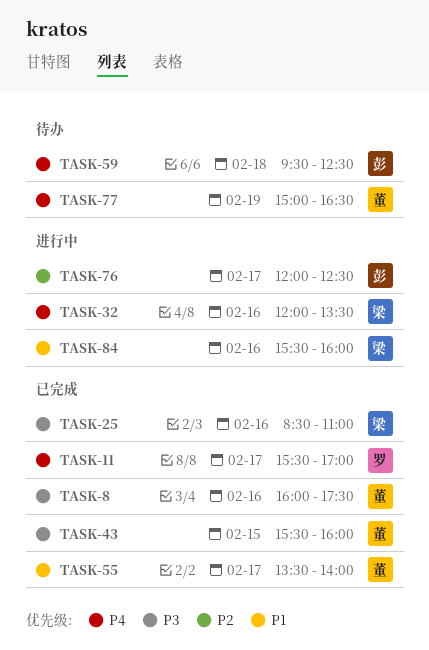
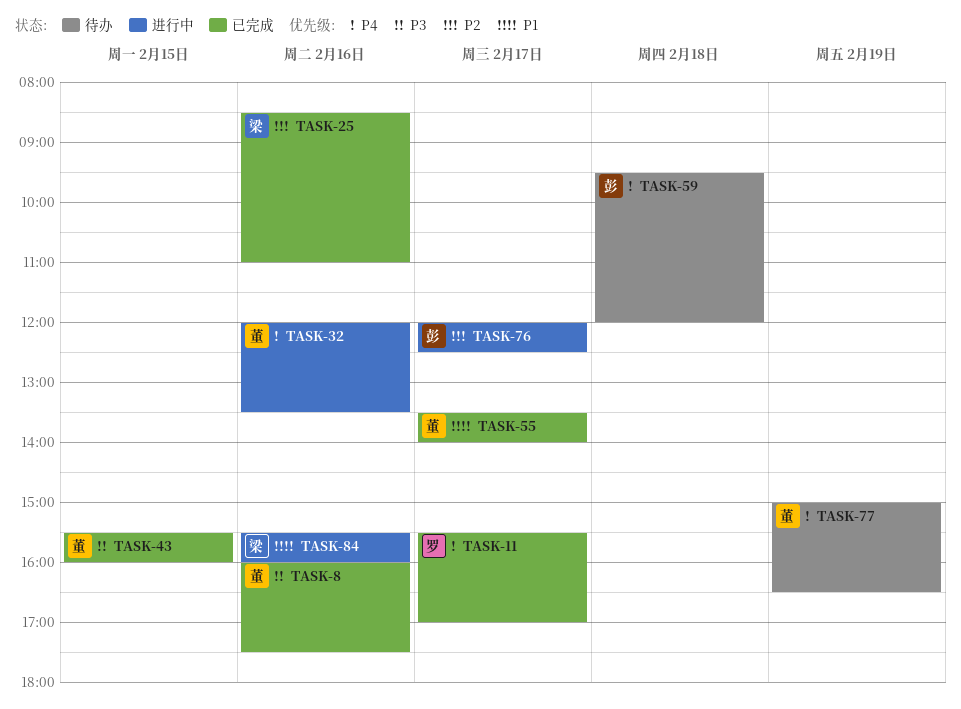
TASK-25, priority: P3 -> P2
TASK-32, owner: 梁 -> 董
TASK-59, ends: 12:30 -> 12:00

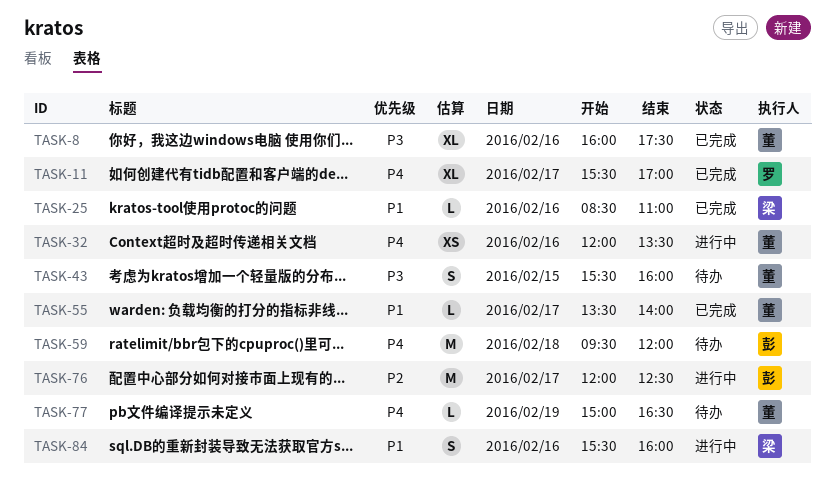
TASK-25, priority: P2 -> P1
TASK-43, status: 已完成 -> 待办

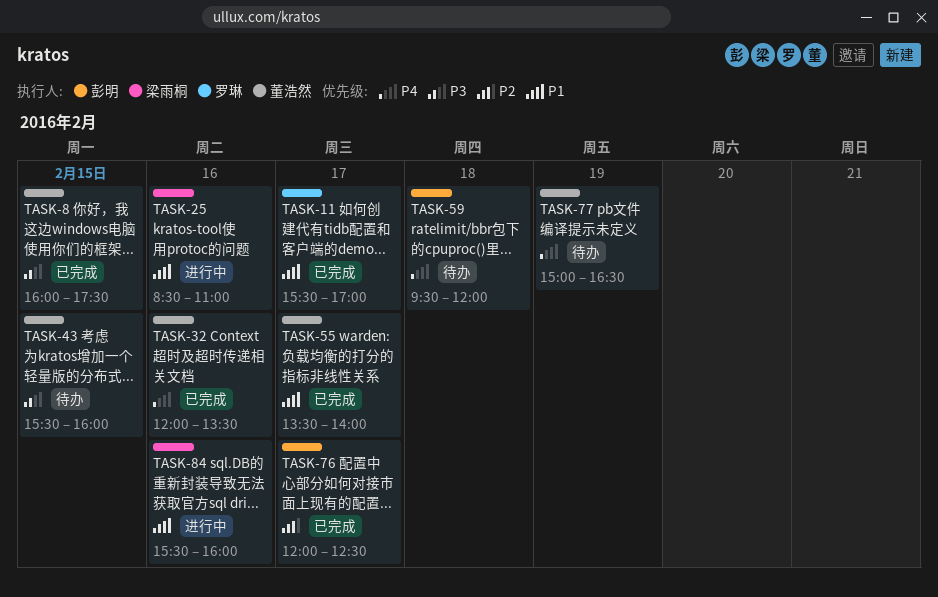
TASK-8, day: Feb 16 -> Feb 15
TASK-11, priority: P4 -> P1
TASK-25, status: 已完成 -> 进行中
TASK-32, status: 进行中 -> 已完成
TASK-76, status: 进行中 -> 已完成

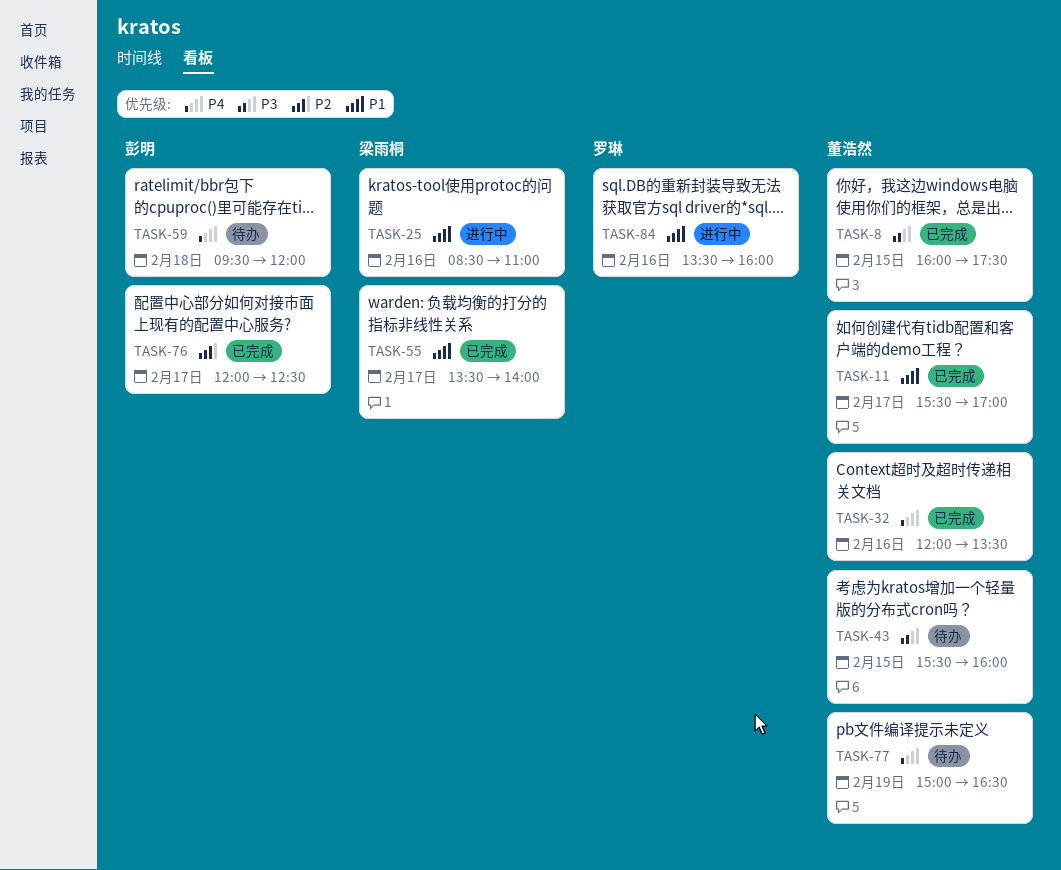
TASK-11, owner: 罗琳 -> 董浩然
TASK-55, owner: 董浩然 -> 梁雨桐
TASK-84, owner: 梁雨桐 -> 罗琳
TASK-84, begins: 15:30 -> 13:30

